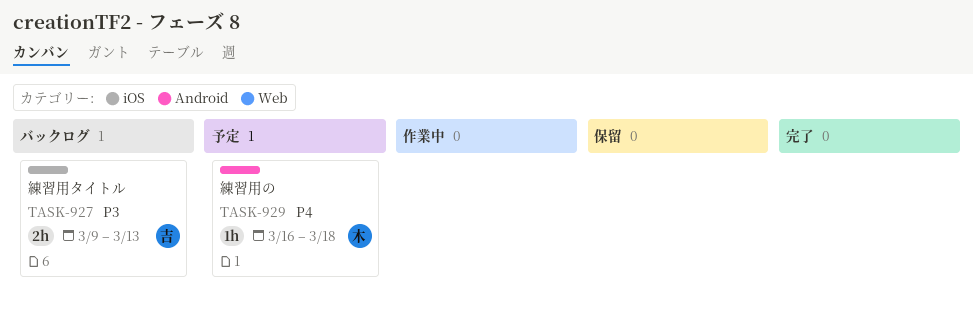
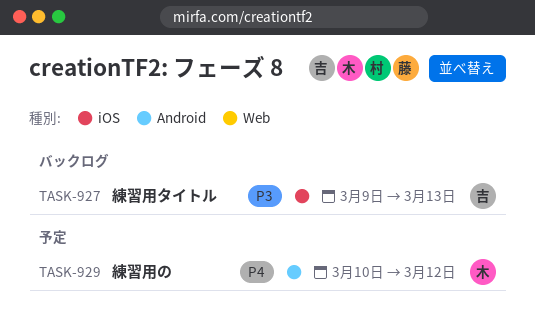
TASK-929, start: Mar 16 -> Mar 10
TASK-929, due: Mar 18 -> Mar 12

